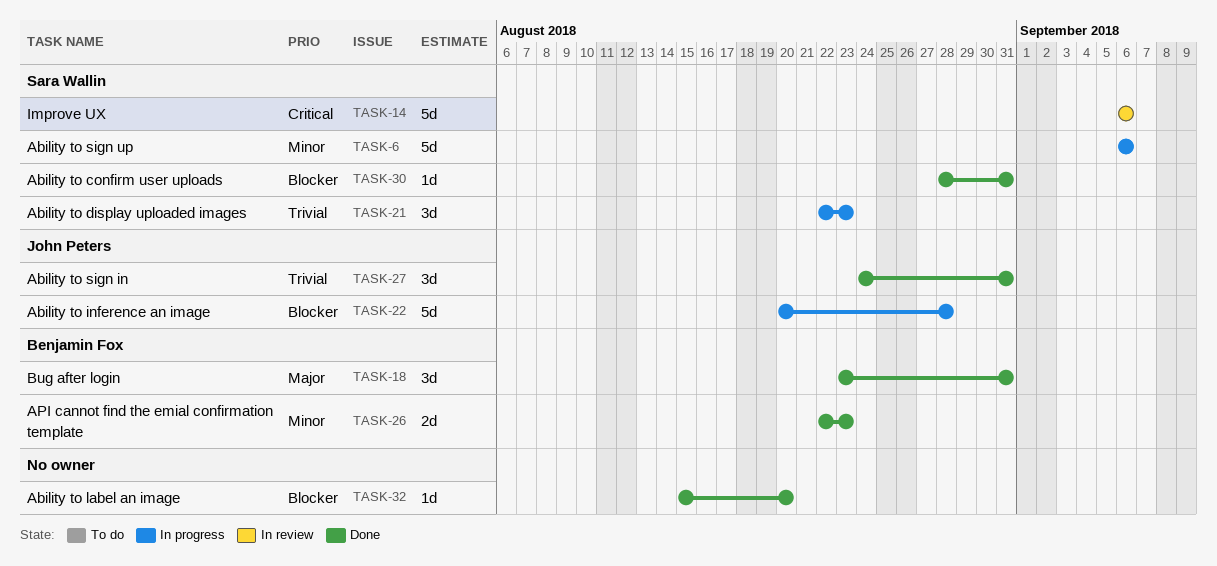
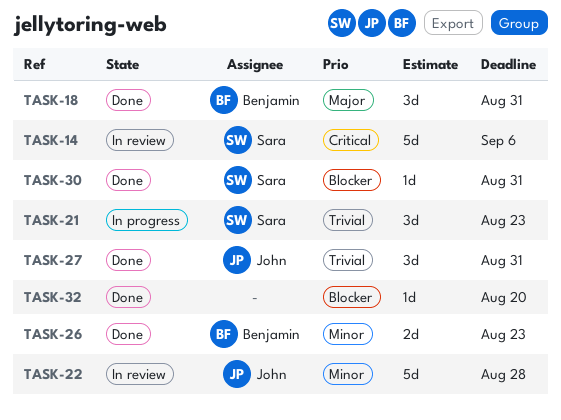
TASK-6: present -> none
TASK-22, status: In progress -> In review
TASK-22, priority: Blocker -> Minor

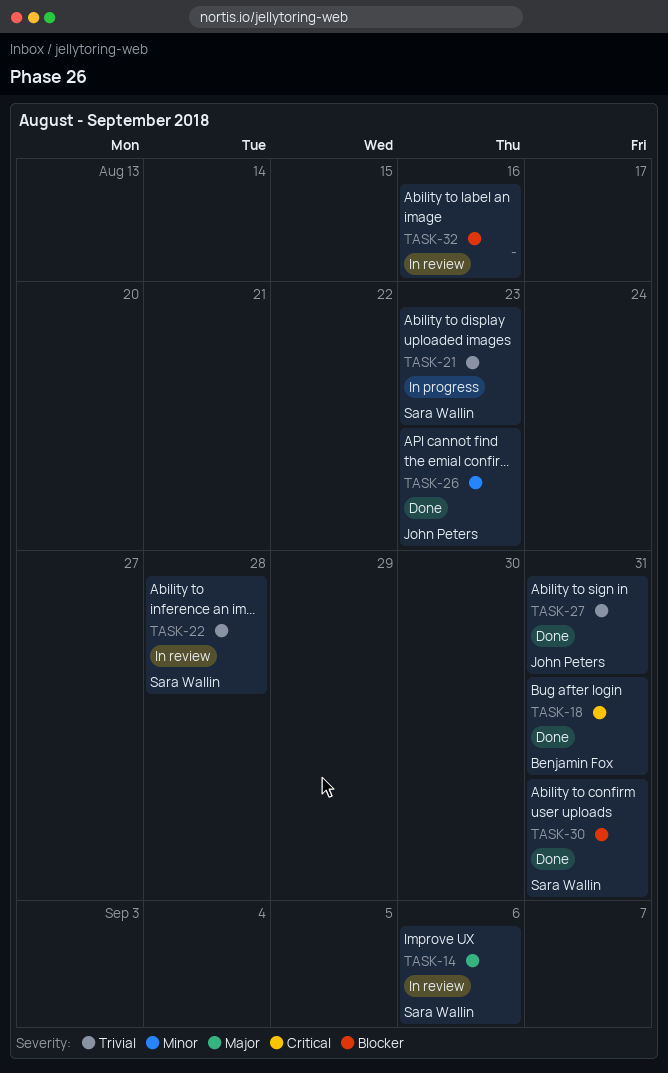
TASK-14, priority: Critical -> Major
TASK-18, priority: Major -> Critical
TASK-22, owner: John Peters -> Sara Wallin
TASK-22, priority: Minor -> Trivial
TASK-26, owner: Benjamin Fox -> John Peters
TASK-32, status: Done -> In review
TASK-32, due: Aug 20 -> Aug 16

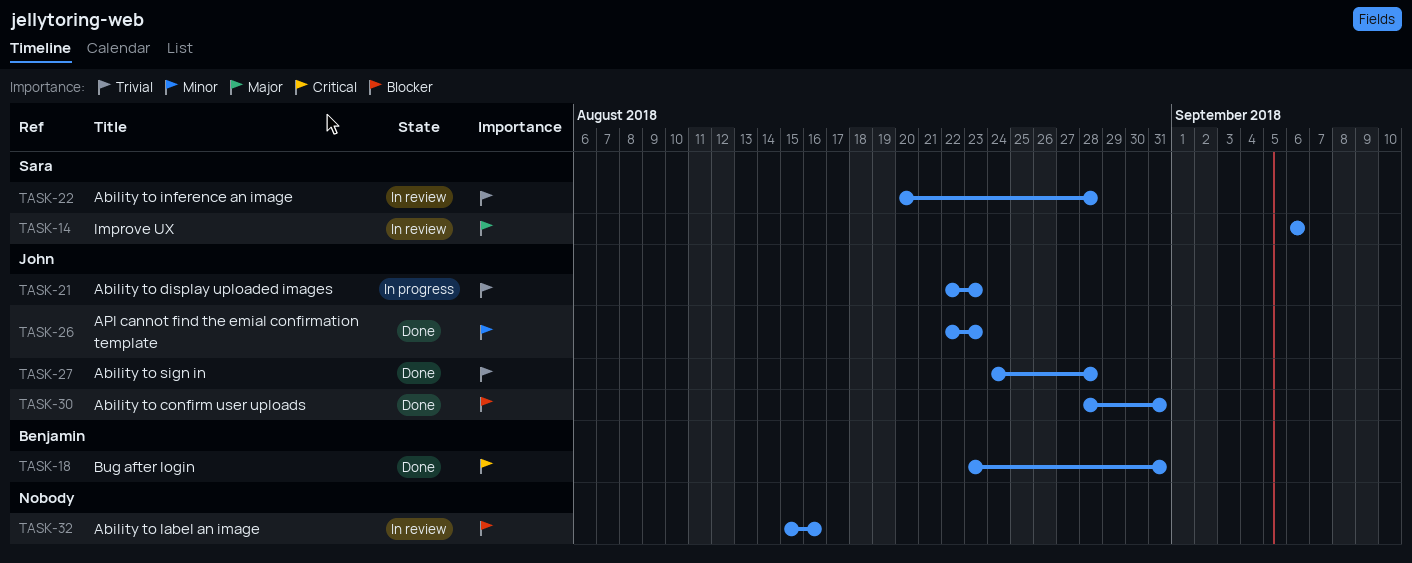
TASK-21, owner: Sara Wallin -> John Peters
TASK-27, due: Aug 31 -> Aug 28
TASK-30, owner: Sara Wallin -> John Peters

